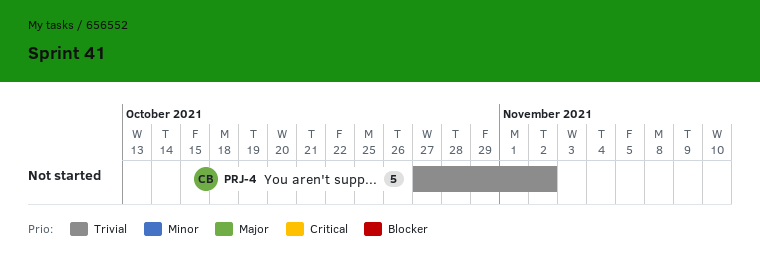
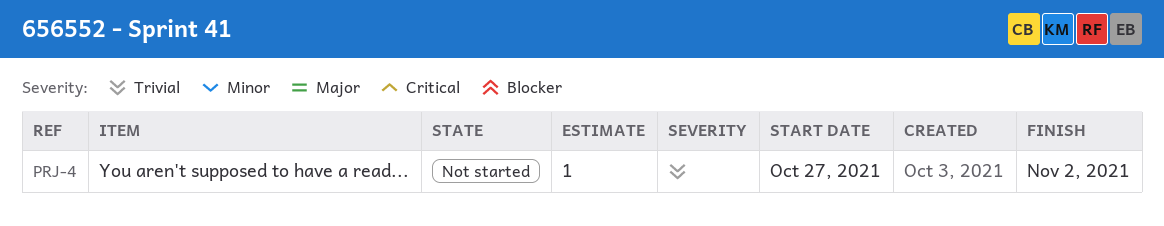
PRJ-4, estimate: 5 -> 1

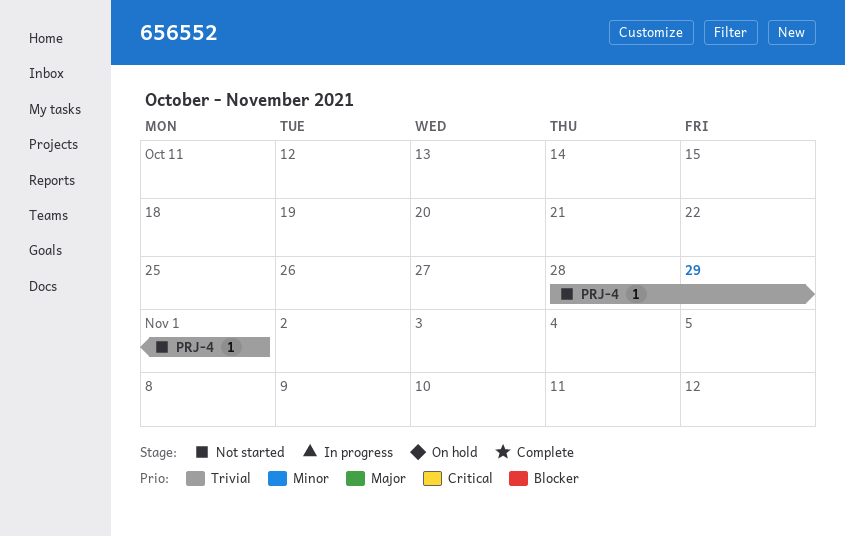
PRJ-4, start: Oct 27 -> Oct 28
PRJ-4, due: Nov 2 -> Nov 1

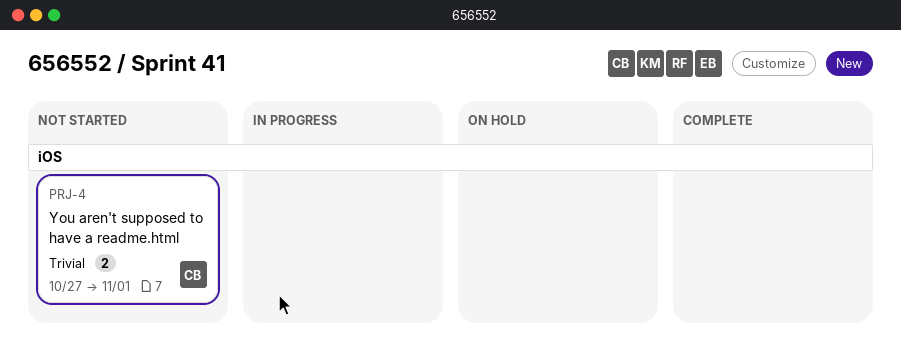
PRJ-4, estimate: 1 -> 2
PRJ-4, start: Oct 28 -> Oct 27

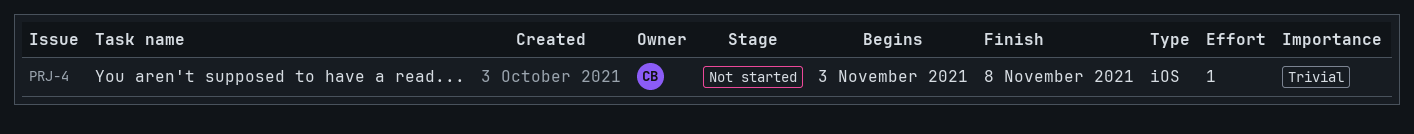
PRJ-4, estimate: 2 -> 1
PRJ-4, start: Oct 27 -> Nov 3
PRJ-4, due: Nov 1 -> Nov 8

